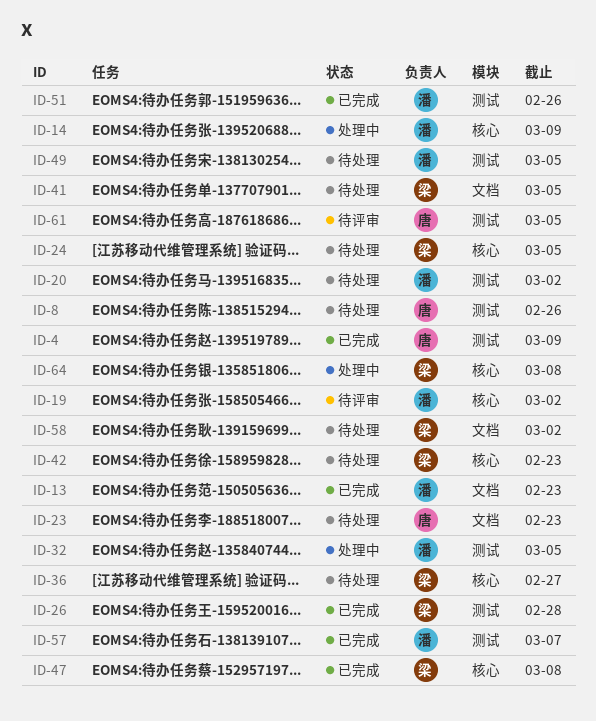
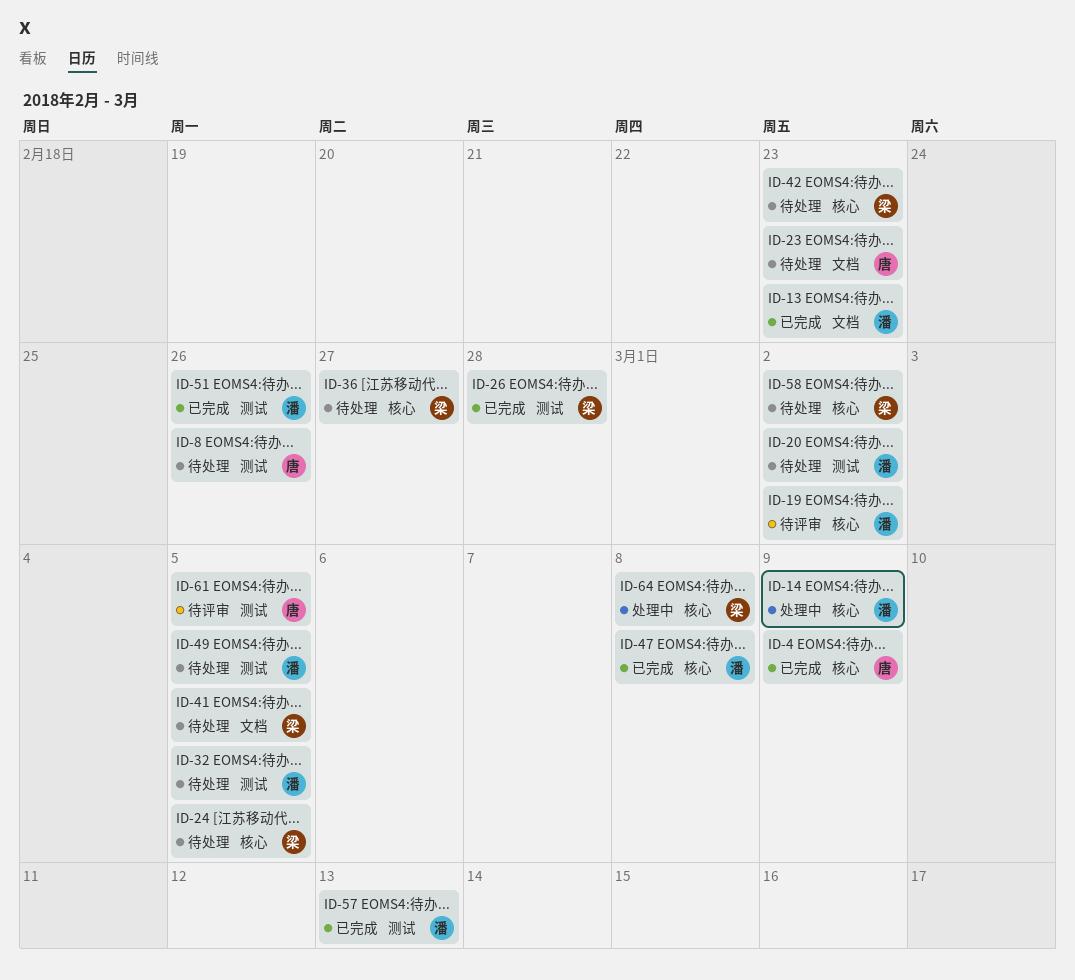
ID-4, label: 测试 -> 核心
ID-32, status: 处理中 -> 待处理
ID-47, owner: 梁 -> 潘
ID-57, due: Mar 7 -> Mar 13
ID-58, label: 文档 -> 核心

